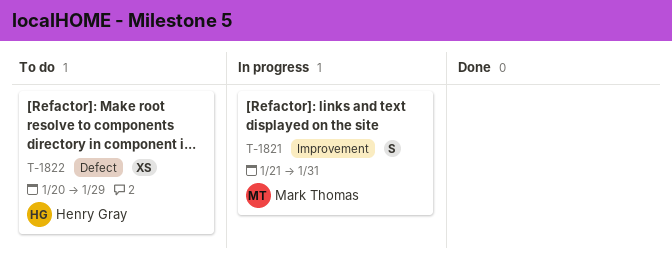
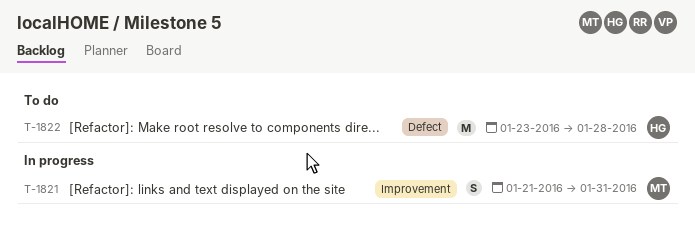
T-1822, estimate: XS -> M
T-1822, start: Jan 20 -> Jan 23
T-1822, due: Jan 29 -> Jan 28

